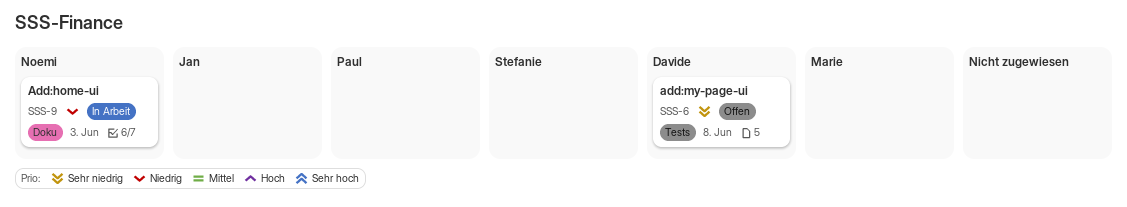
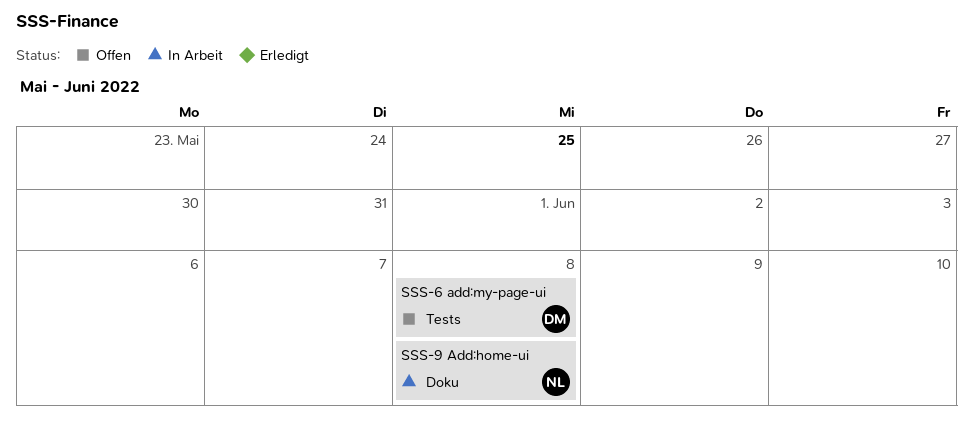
SSS-9, due: Jun 3 -> Jun 8

